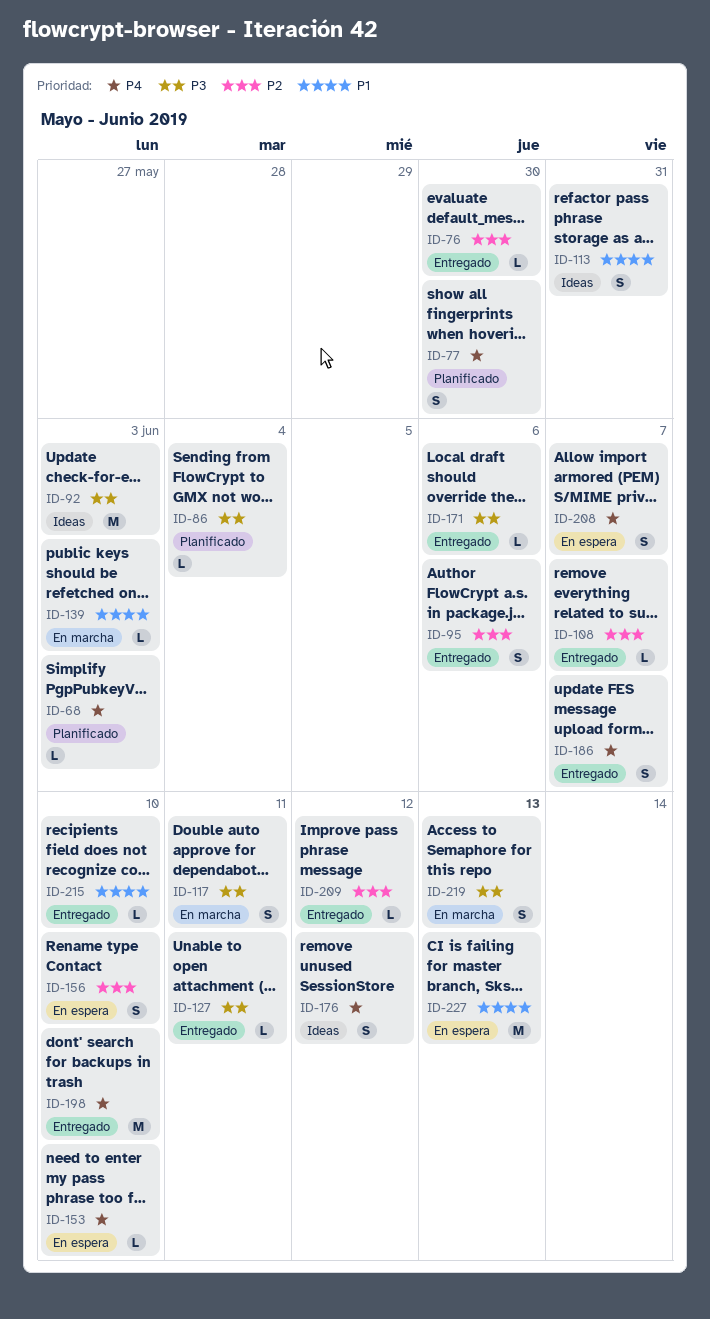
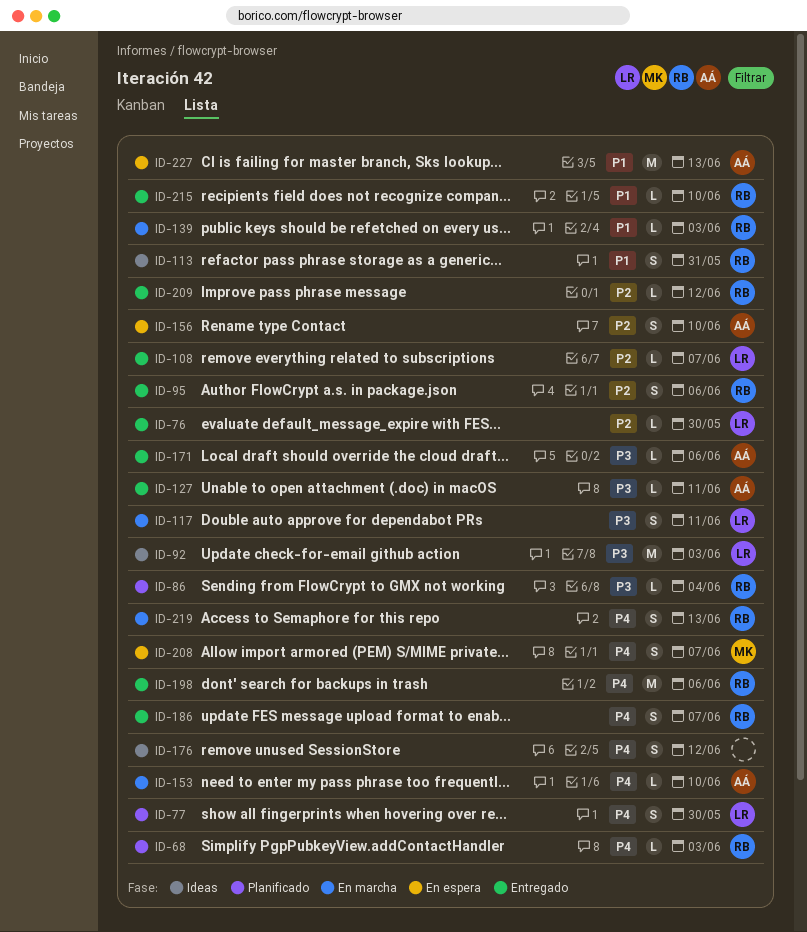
ID-153, status: En espera -> En marcha
ID-198, due: Jun 10 -> Jun 6
ID-219, priority: P3 -> P4

